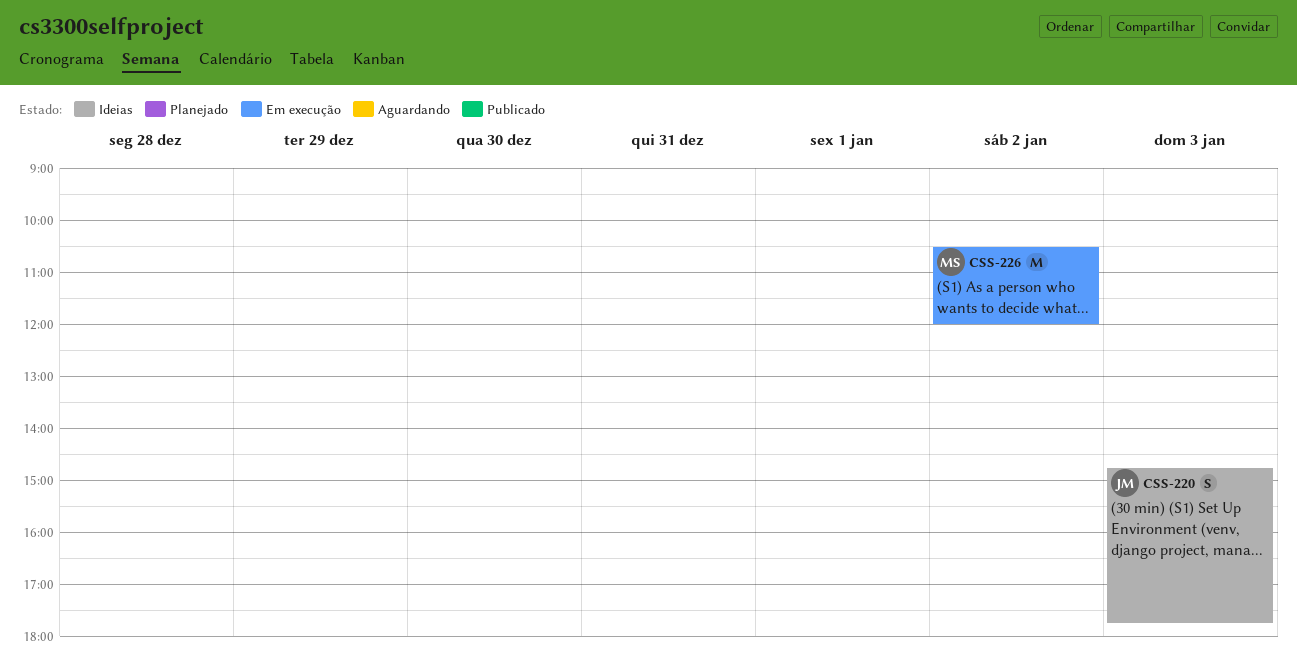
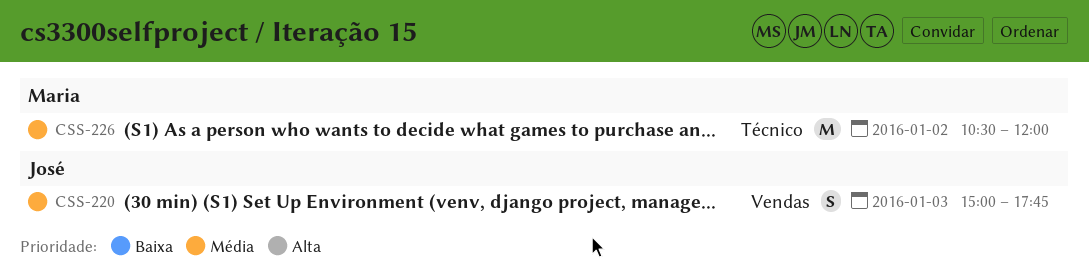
CSS-220, begins: 14:45 -> 15:00

